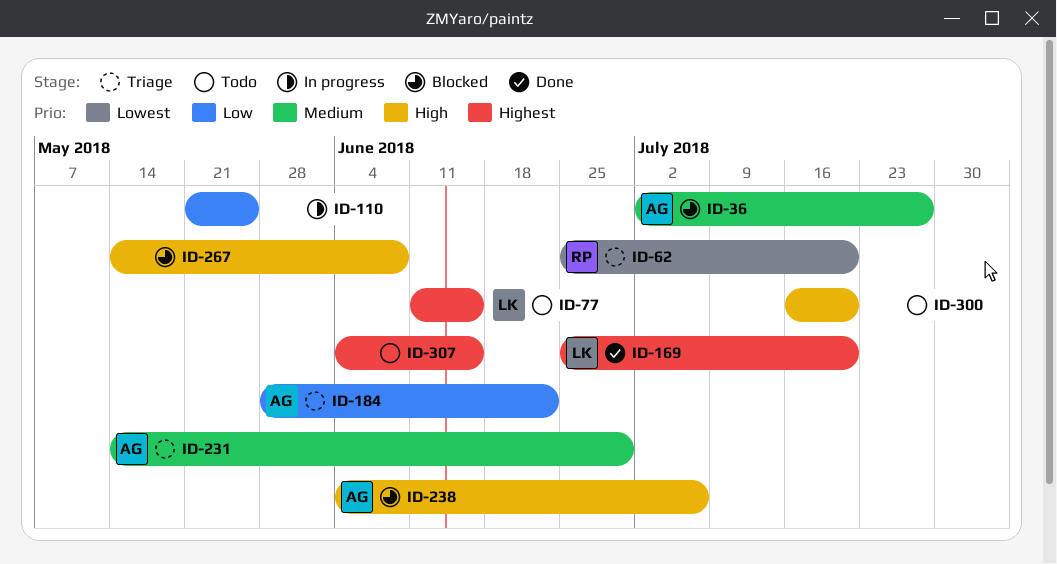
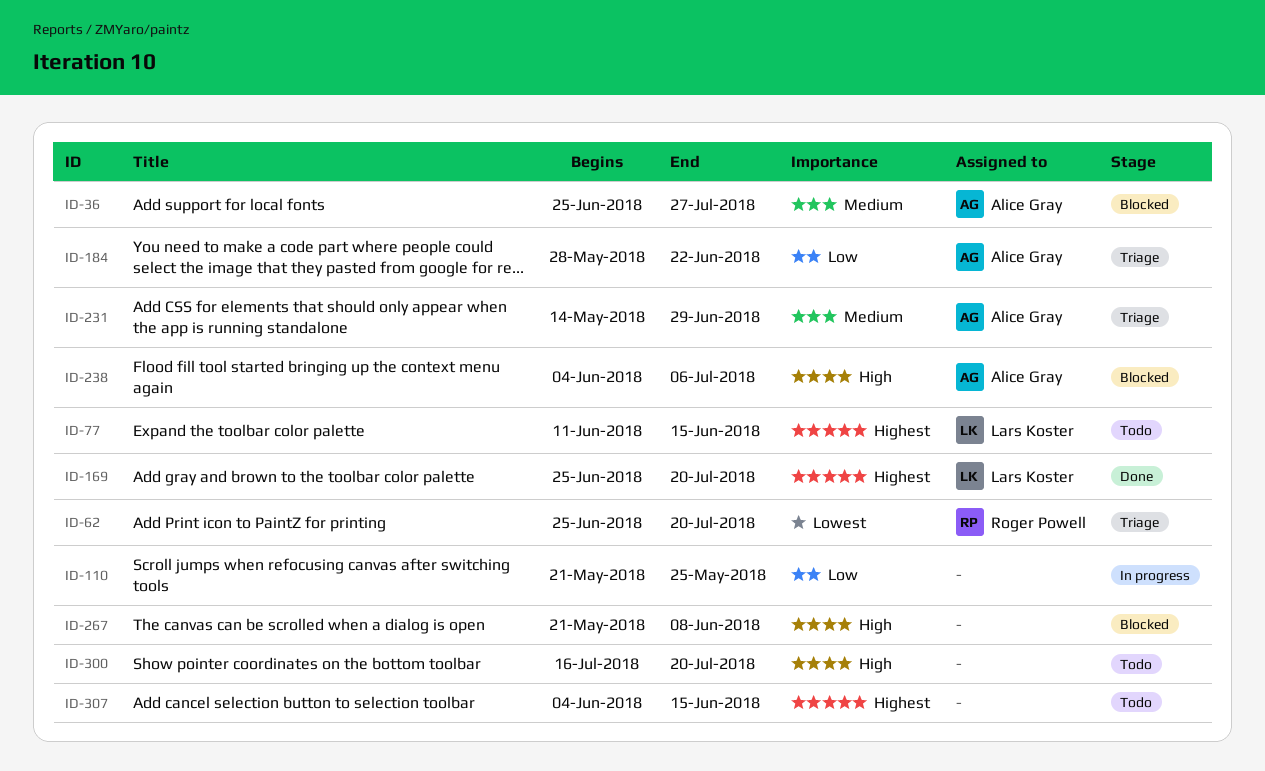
ID-36, start: Jul 2 -> Jun 25
ID-267, start: May 14 -> May 21

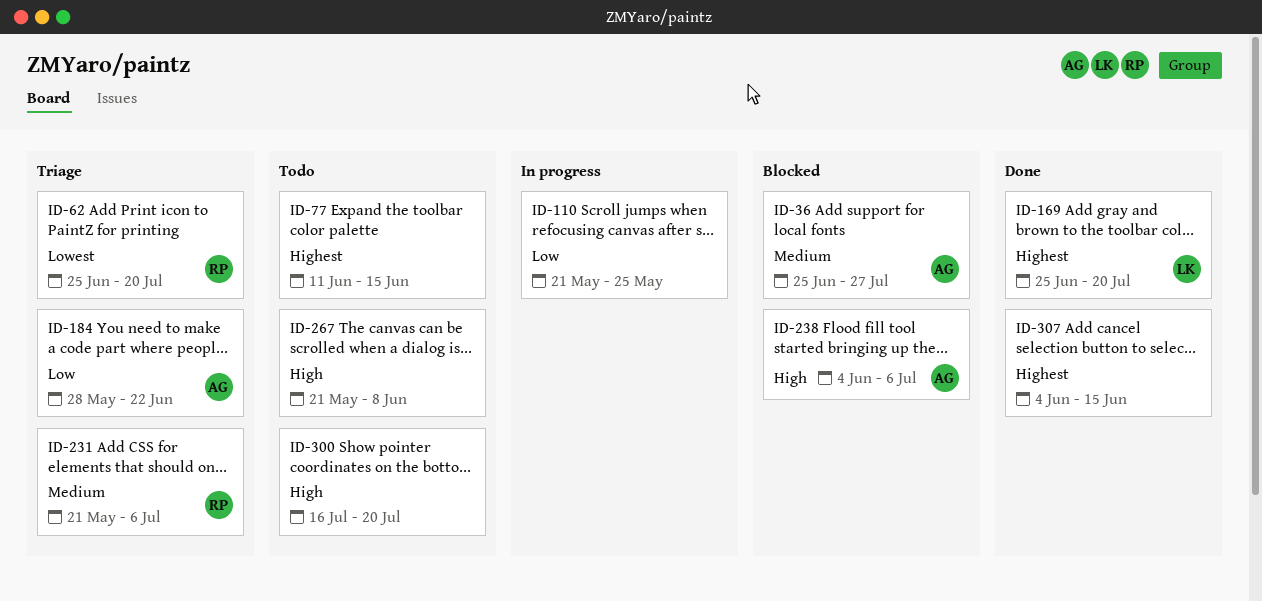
ID-77, owner: Lars Koster -> none
ID-231, owner: Alice Gray -> Roger Powell
ID-231, start: May 14 -> May 21
ID-231, due: Jun 29 -> Jul 6
ID-267, status: Blocked -> Todo
ID-307, status: Todo -> Done

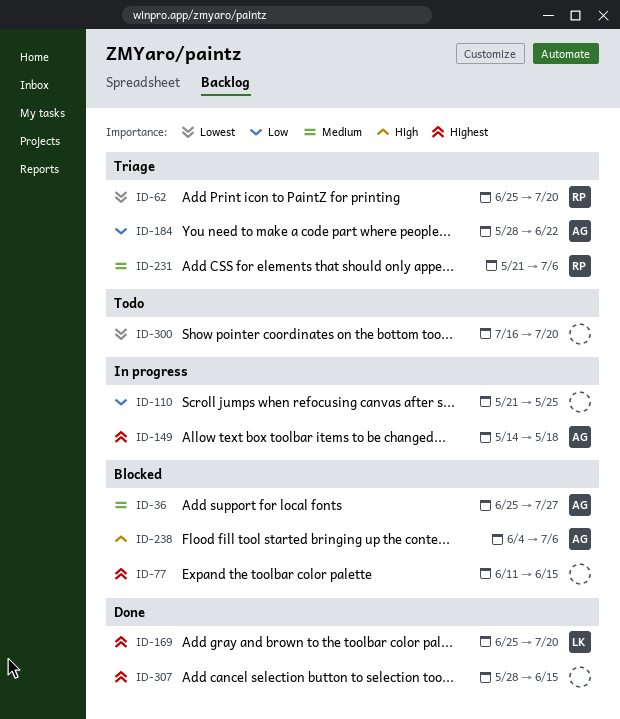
ID-77, status: Todo -> Blocked
ID-149: none -> present
ID-267: present -> none
ID-300, priority: High -> Lowest
ID-307, start: Jun 4 -> May 28

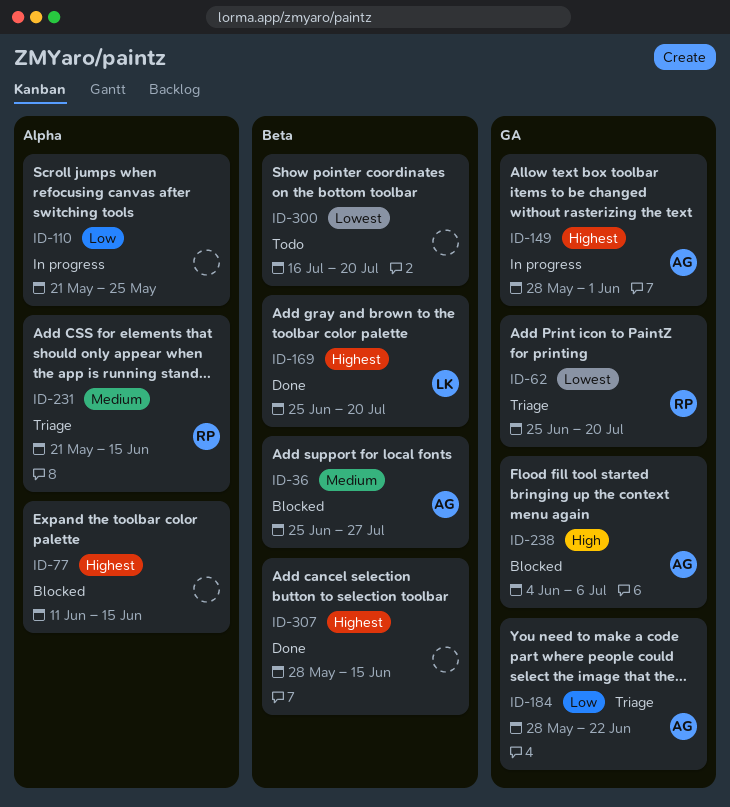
ID-149, start: May 14 -> May 28
ID-149, due: May 18 -> Jun 1
ID-231, due: Jul 6 -> Jun 15

